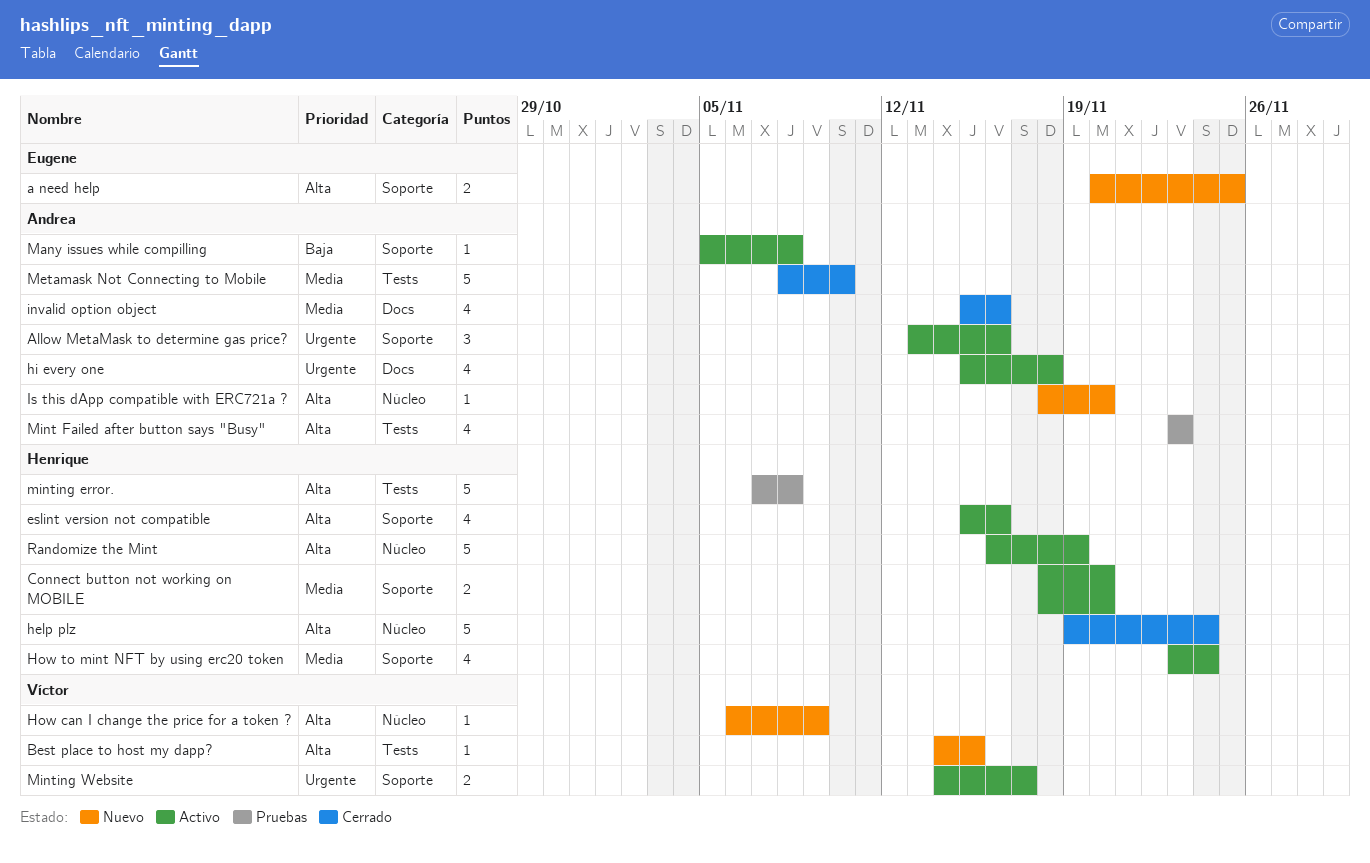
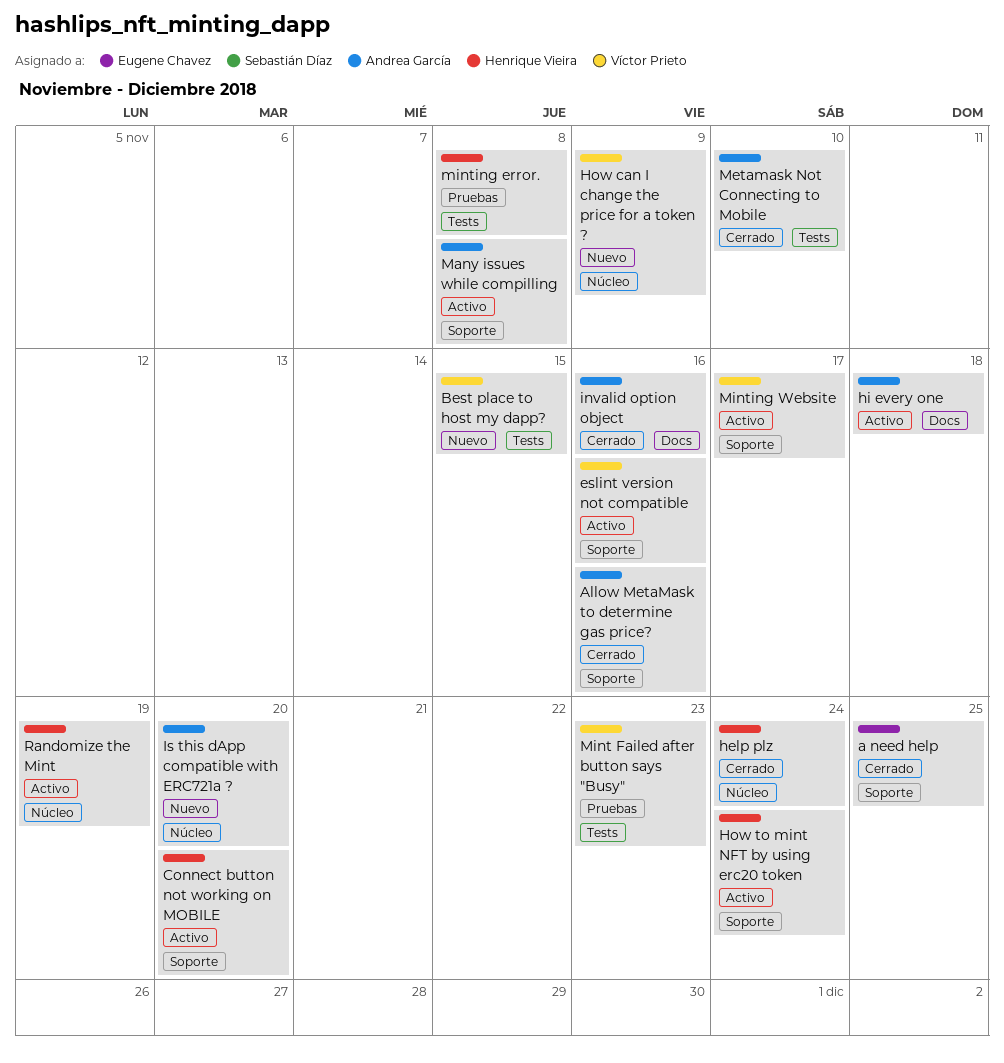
a need help, status: Nuevo -> Cerrado
Allow MetaMask to determine gas price?, status: Activo -> Cerrado
eslint version not compatible, owner: Henrique Vieira -> Víctor Prieto
Mint Failed after button says "Busy", owner: Andrea García -> Víctor Prieto

